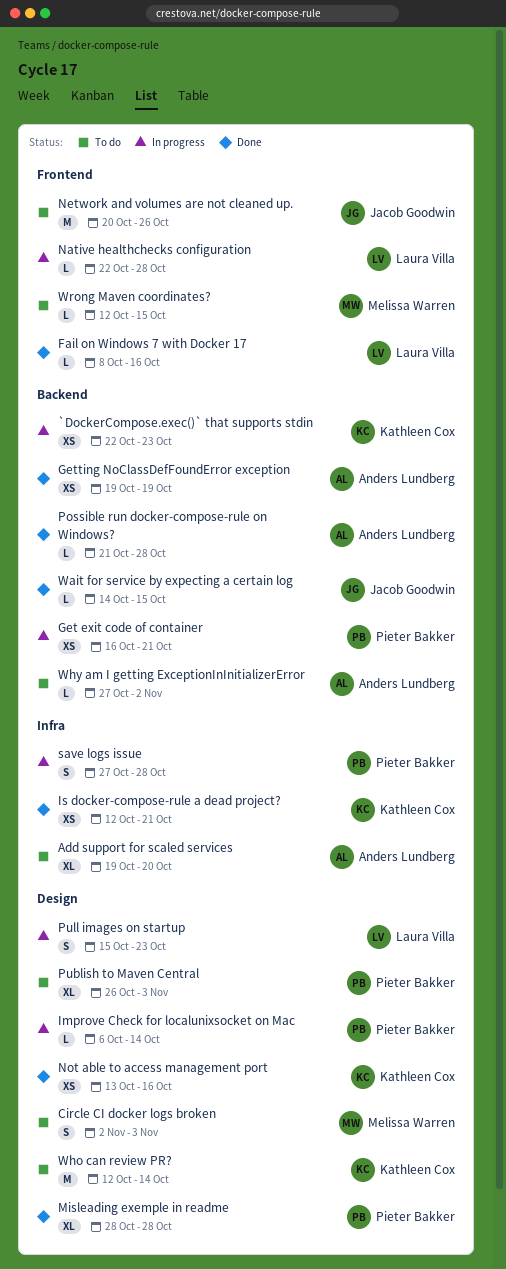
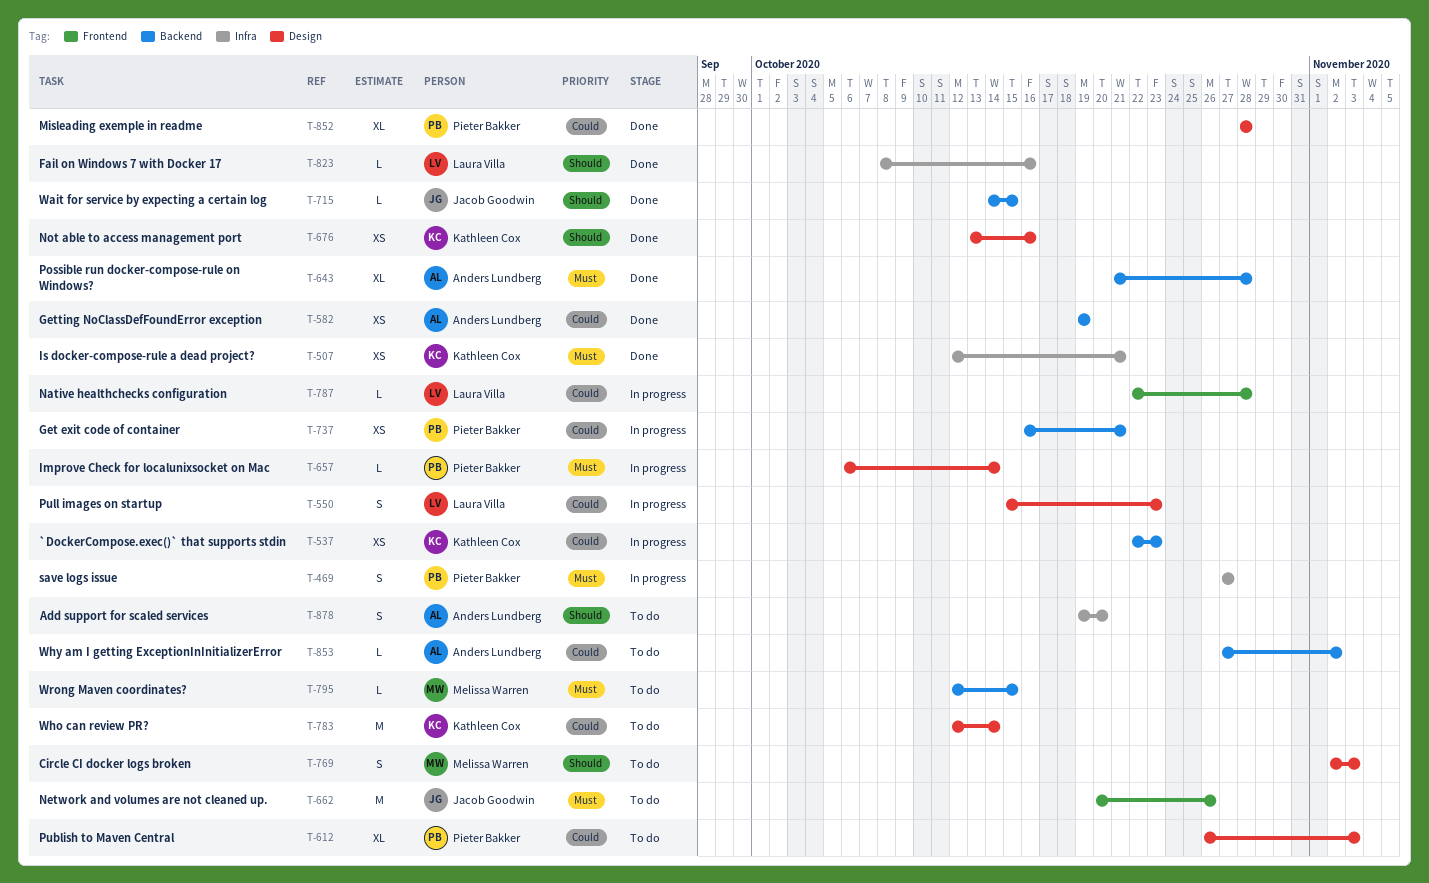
Add support for scaled services, estimate: XL -> S
Fail on Windows 7 with Docker 17, label: Frontend -> Infra
Possible run docker-compose-rule on Windows?, estimate: L -> XL
save logs issue, due: Oct 28 -> Oct 27
Wrong Maven coordinates?, label: Frontend -> Backend

